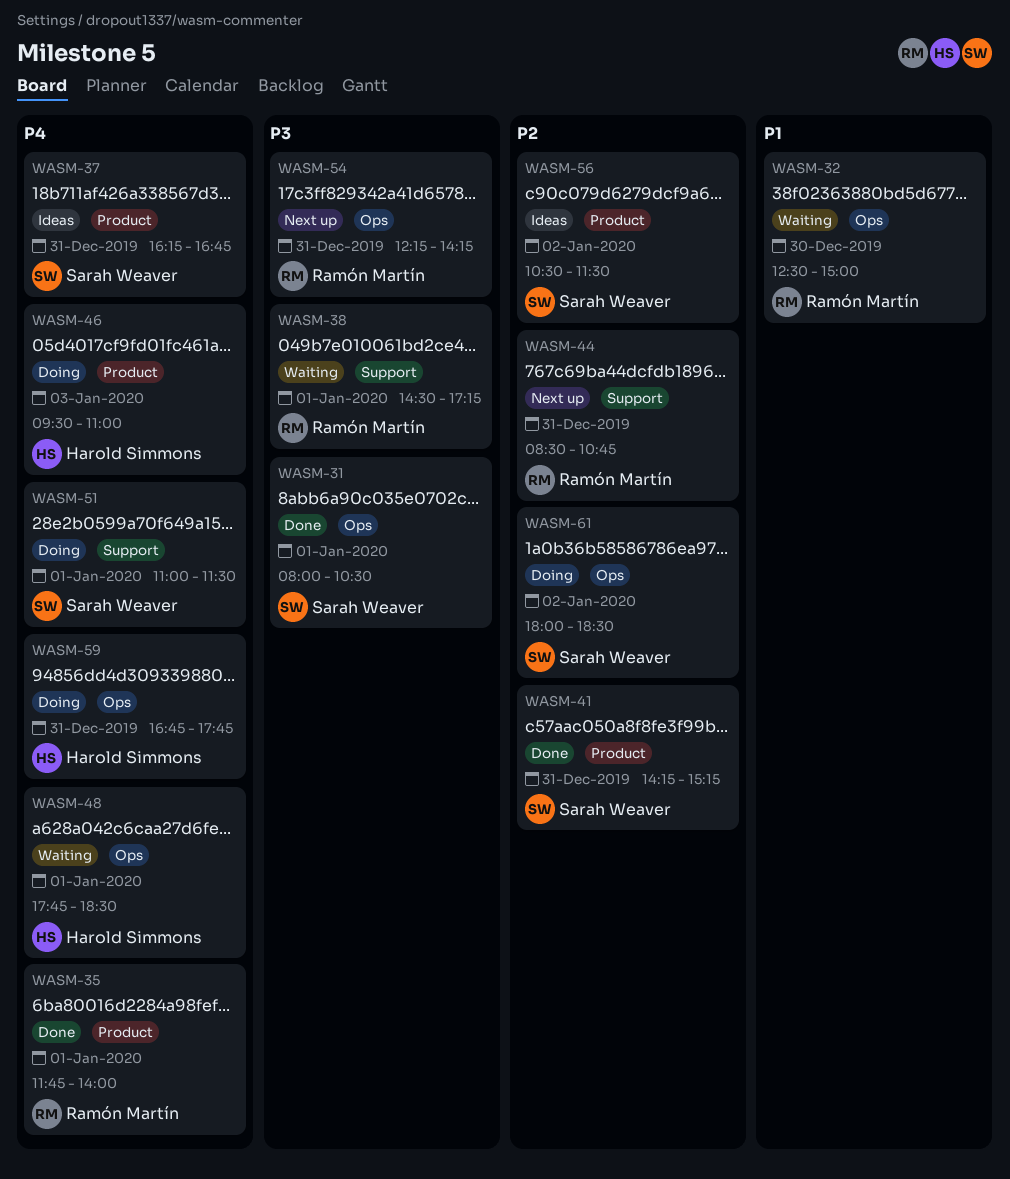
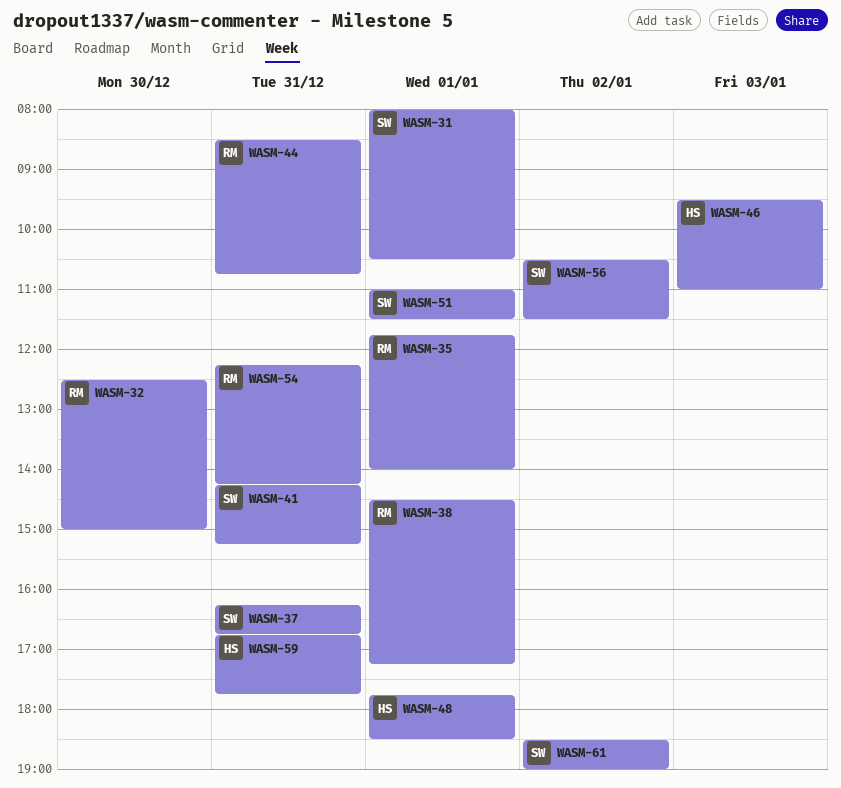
WASM-61, begins: 18:00 -> 18:30
WASM-61, ends: 18:30 -> 19:00

